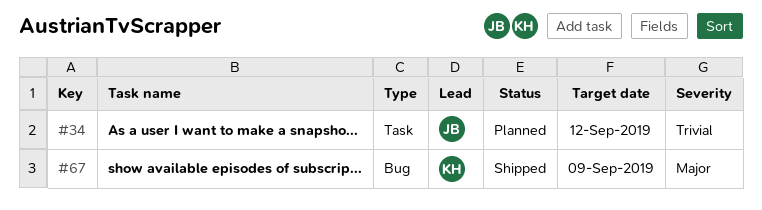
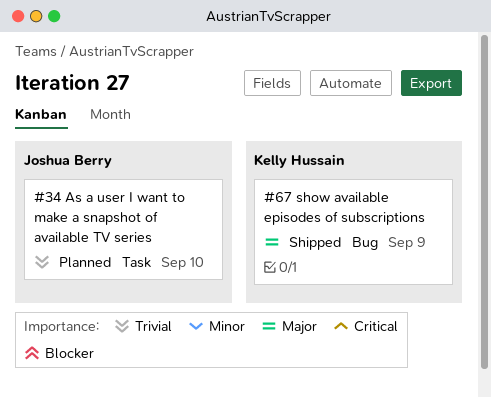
#34, due: Sep 12 -> Sep 10

